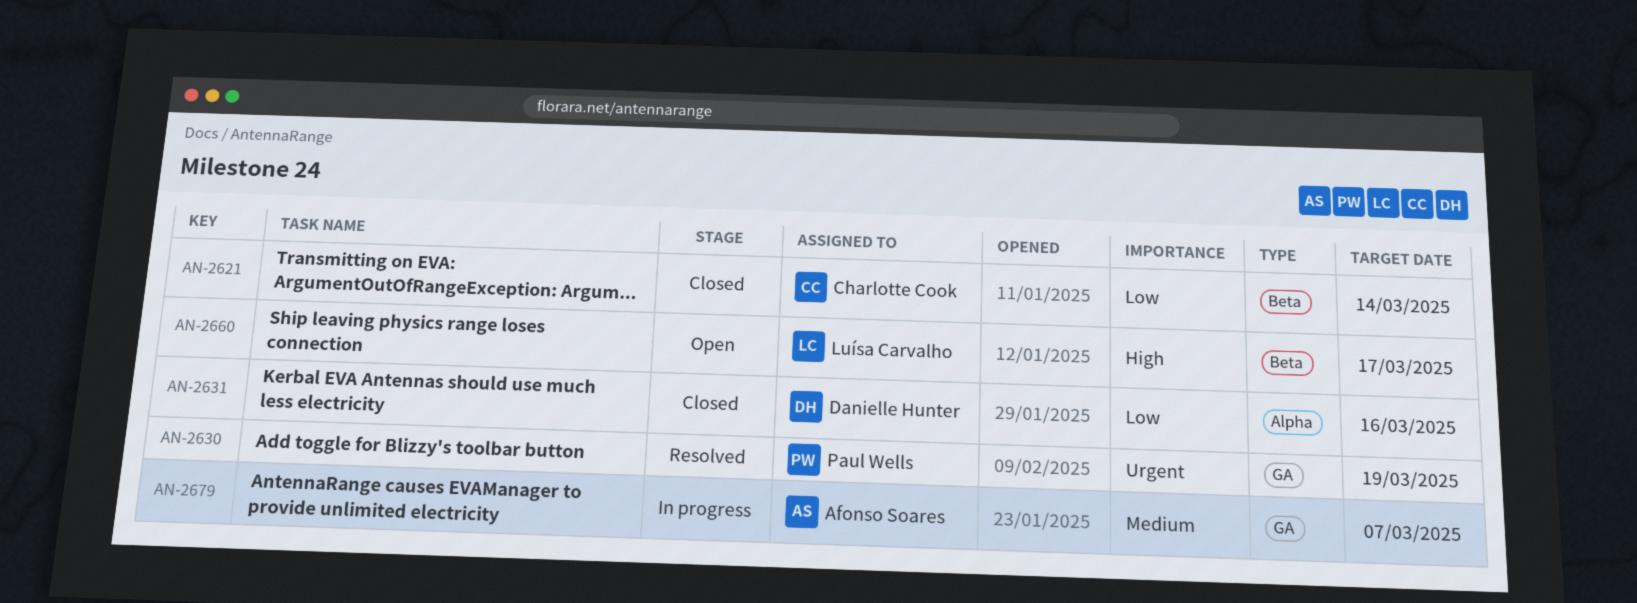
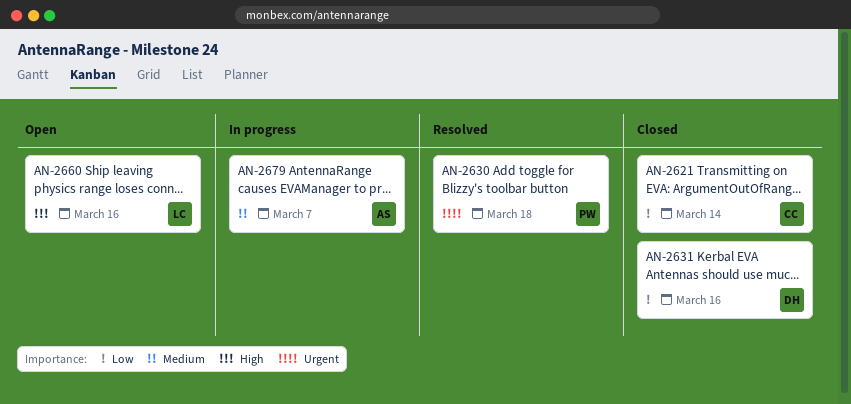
AN-2630, due: Mar 19 -> Mar 18
AN-2660, due: Mar 17 -> Mar 16

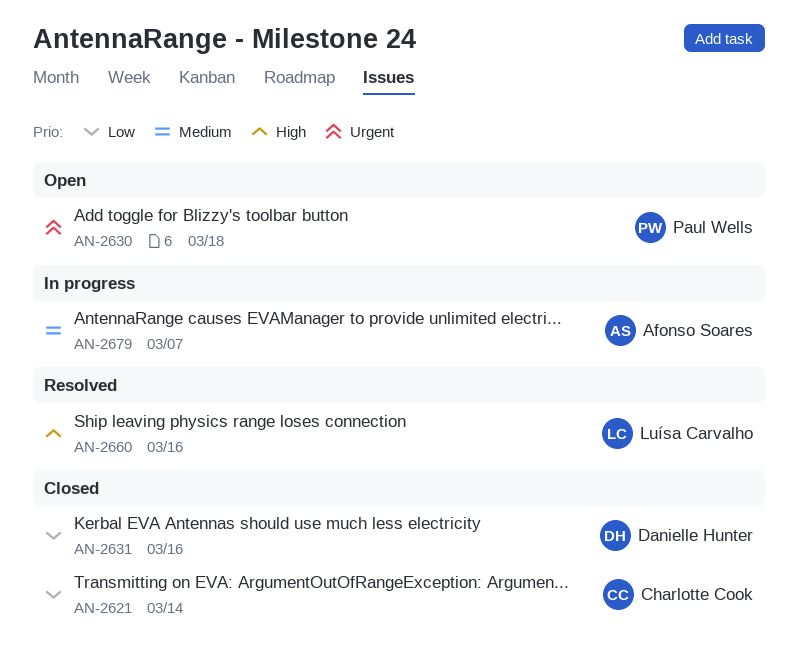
AN-2630, status: Resolved -> Open
AN-2660, status: Open -> Resolved

